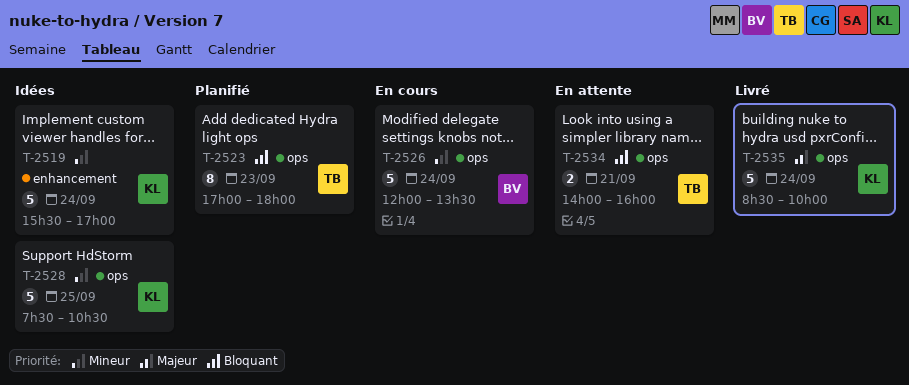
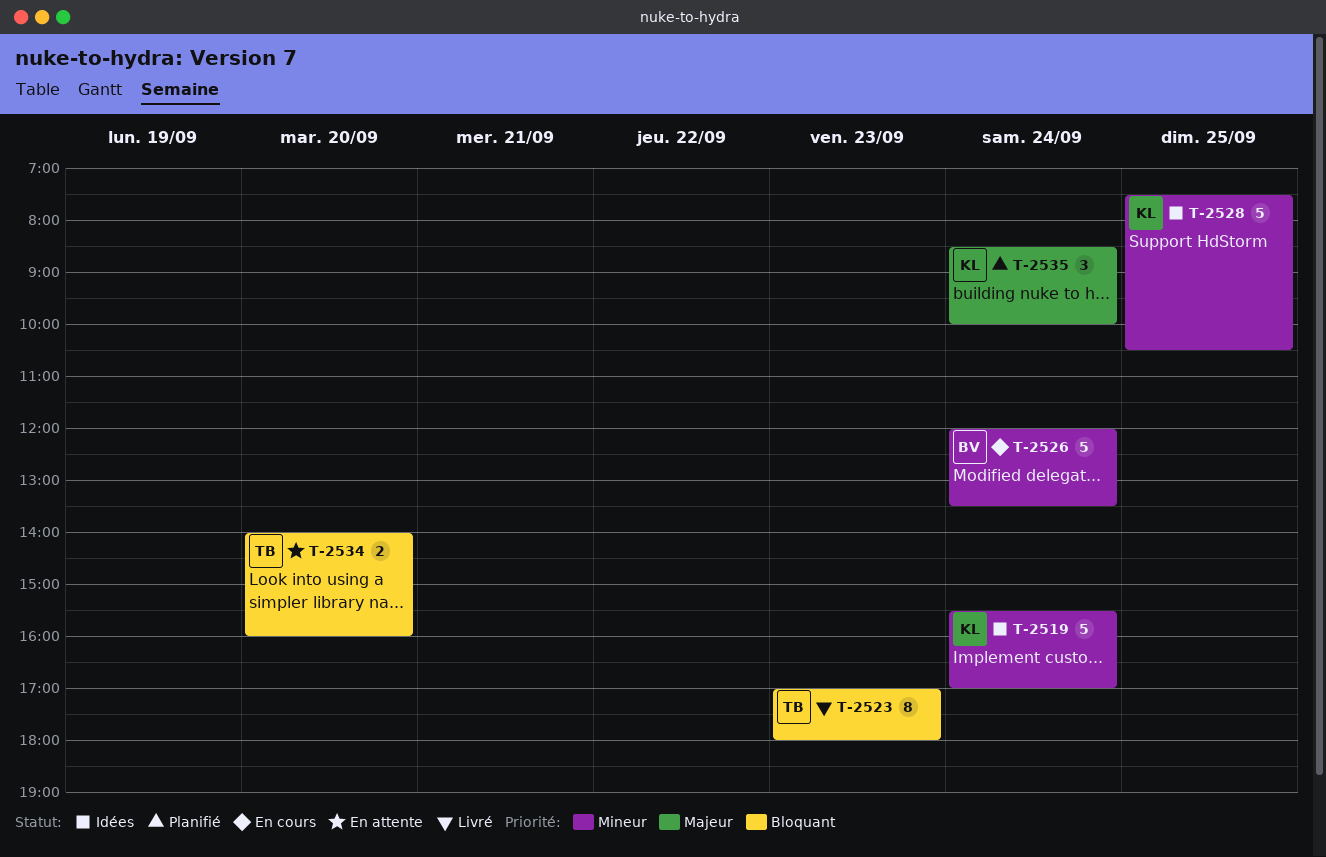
T-2523, status: Planifié -> Livré
T-2534, day: Sep 21 -> Sep 20
T-2535, status: Livré -> Planifié
T-2535, estimate: 5 -> 3

